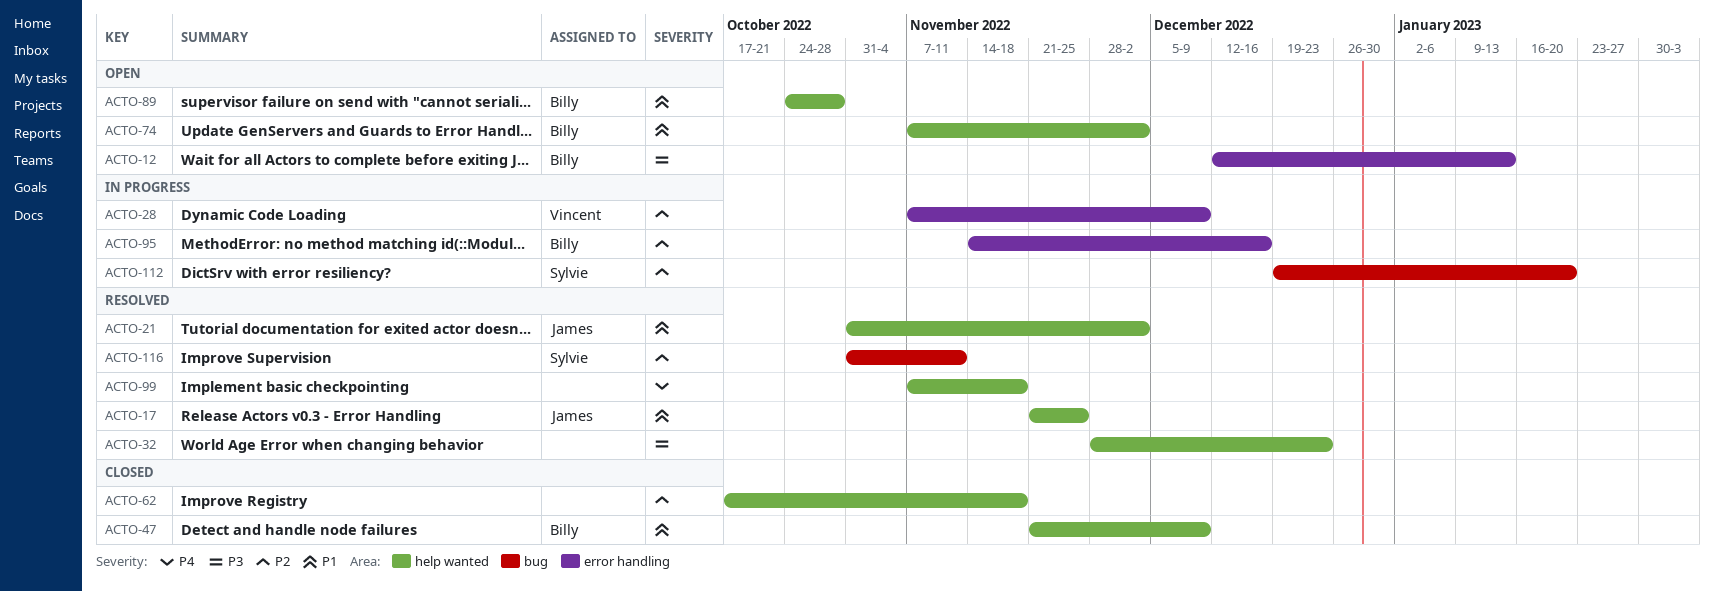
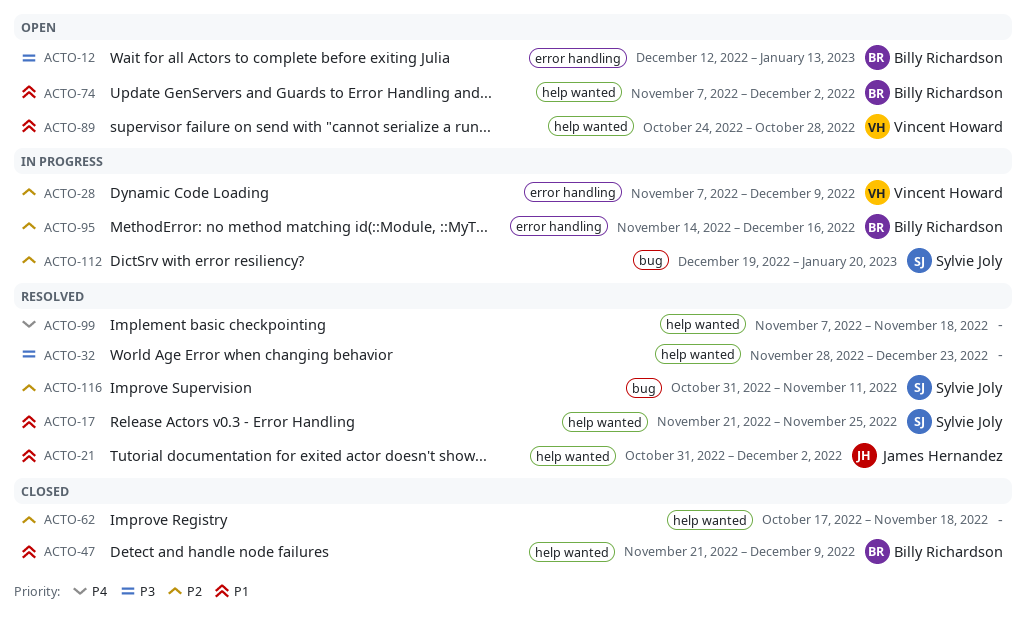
ACTO-17, owner: James Hernandez -> Sylvie Joly
ACTO-89, owner: Billy Richardson -> Vincent Howard

